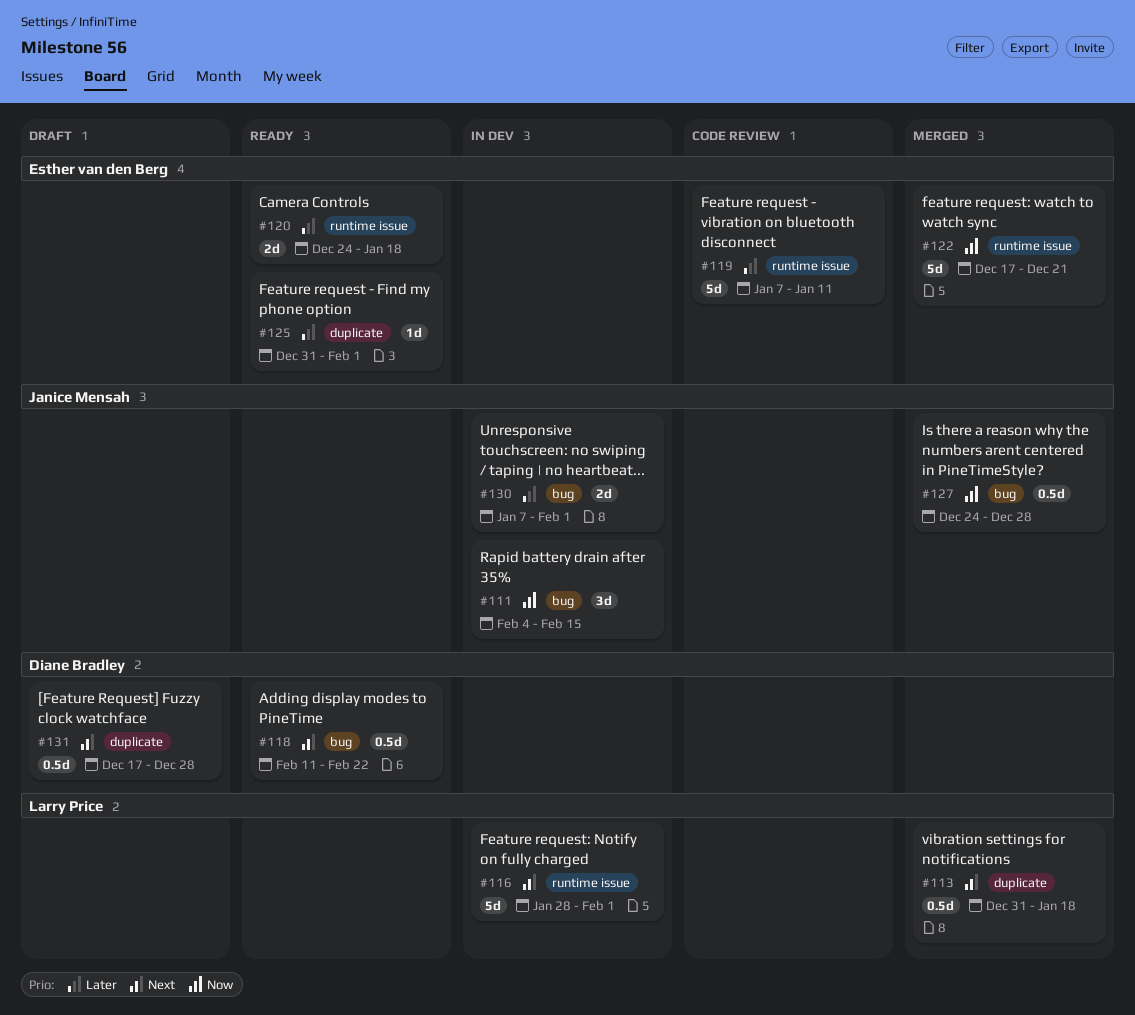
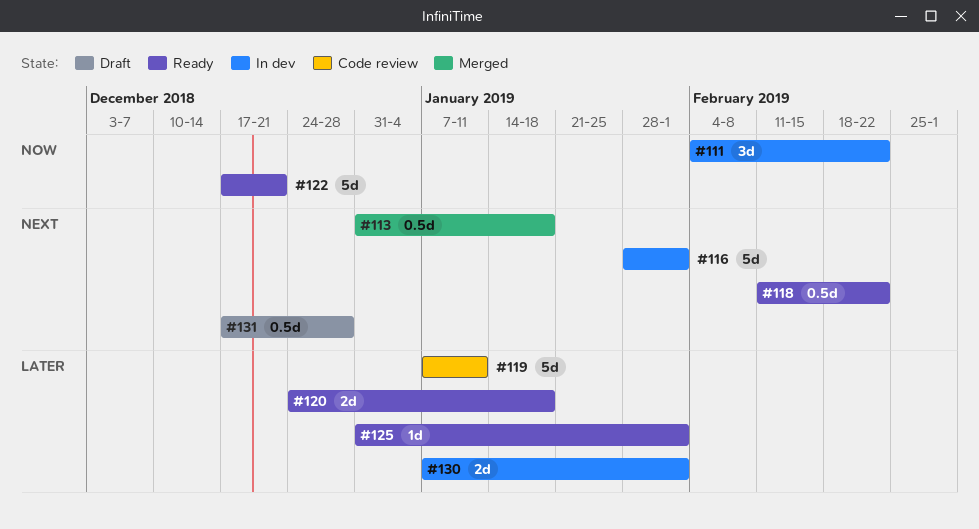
#111, due: Feb 15 -> Feb 22
#122, status: Merged -> Ready
#127: present -> none

